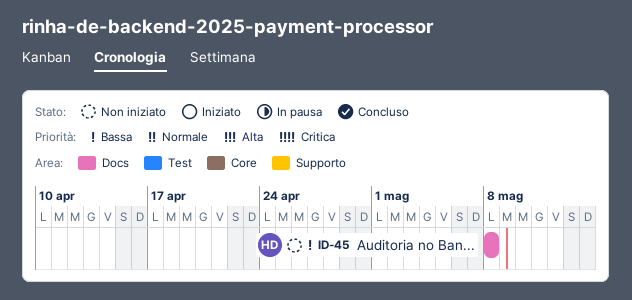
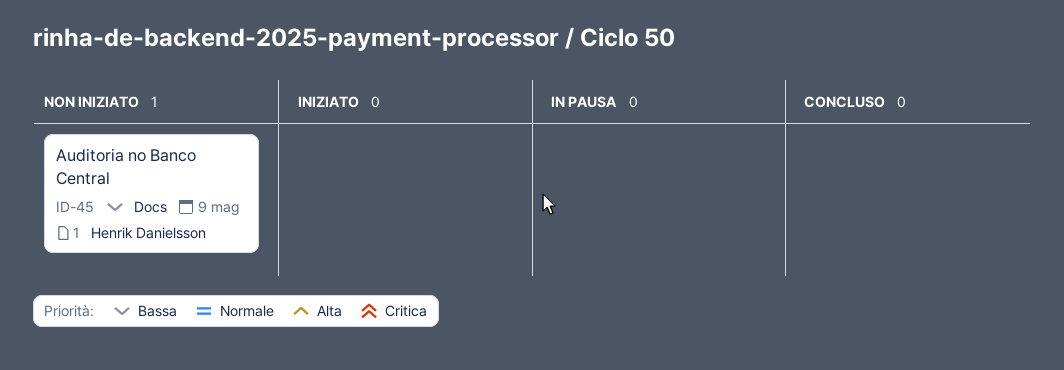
ID-45, due: May 8 -> May 9

